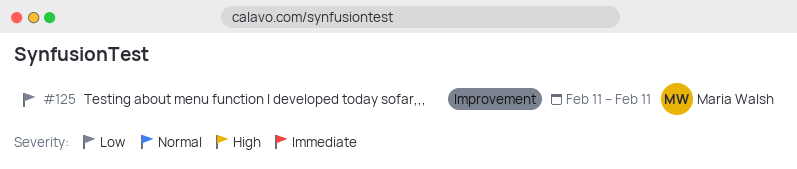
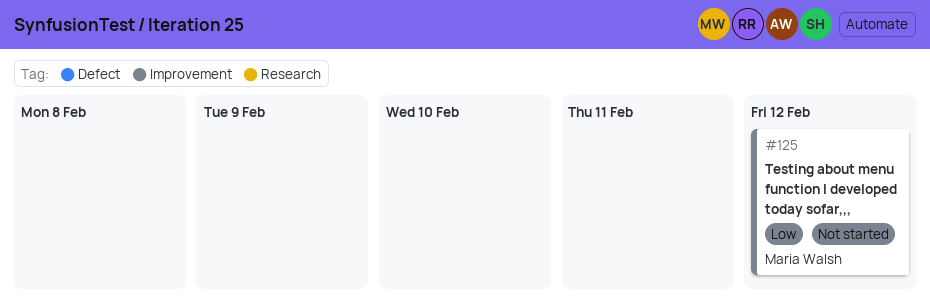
#125, due: Feb 11 -> Feb 12

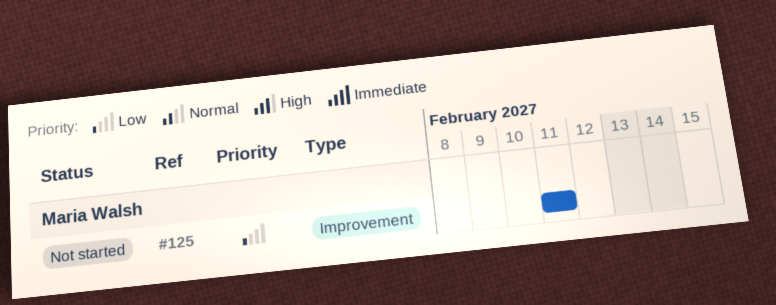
#125, due: Feb 12 -> Feb 11

